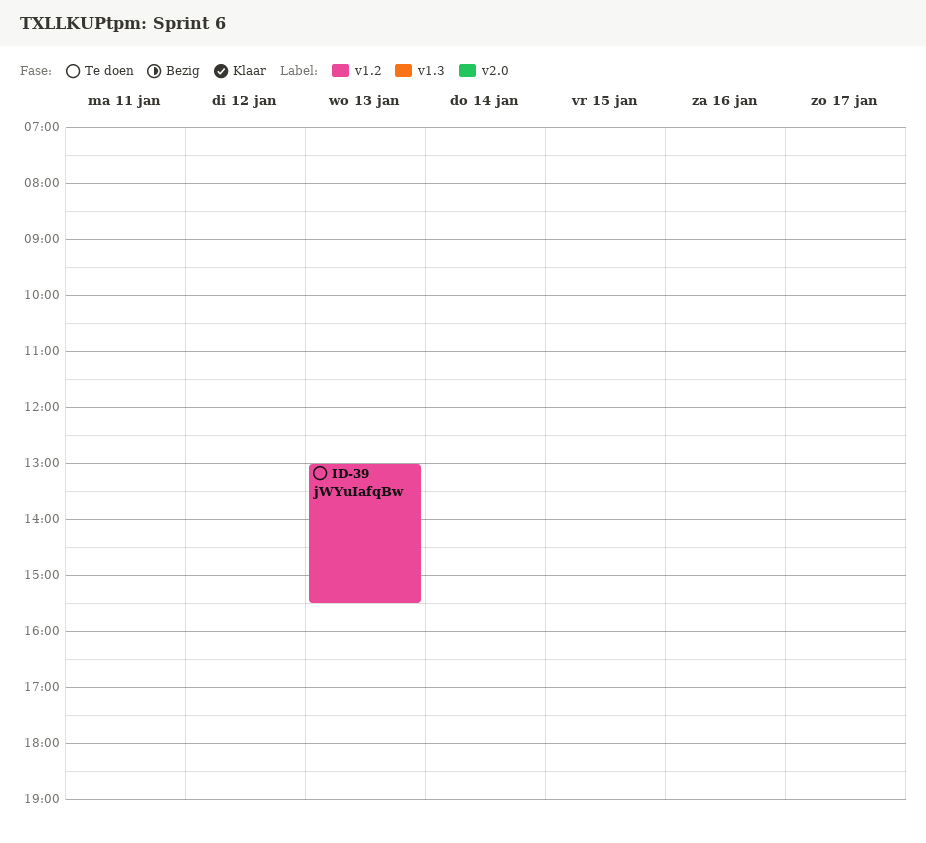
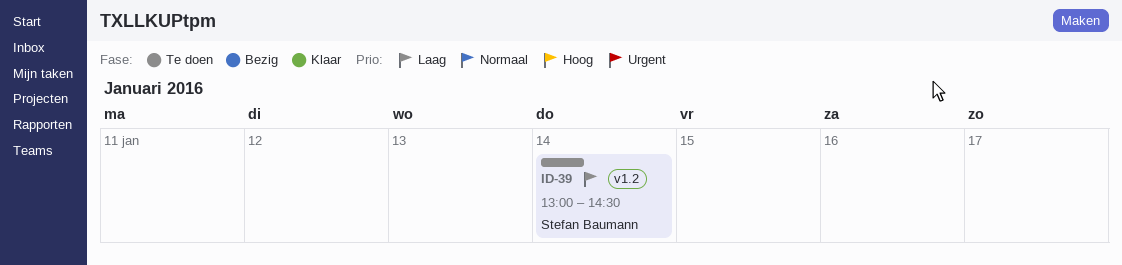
ID-39, day: Jan 13 -> Jan 14
ID-39, ends: 15:30 -> 14:30

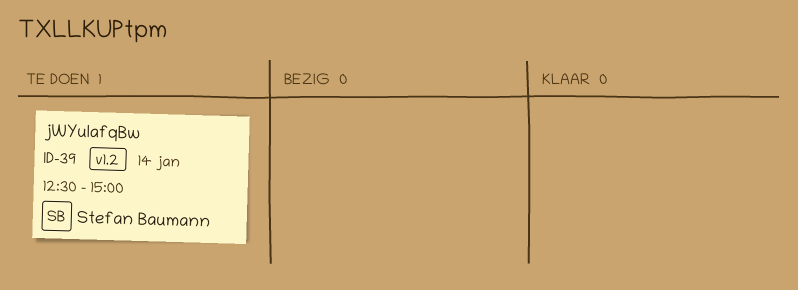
ID-39, begins: 13:00 -> 12:30
ID-39, ends: 14:30 -> 15:00

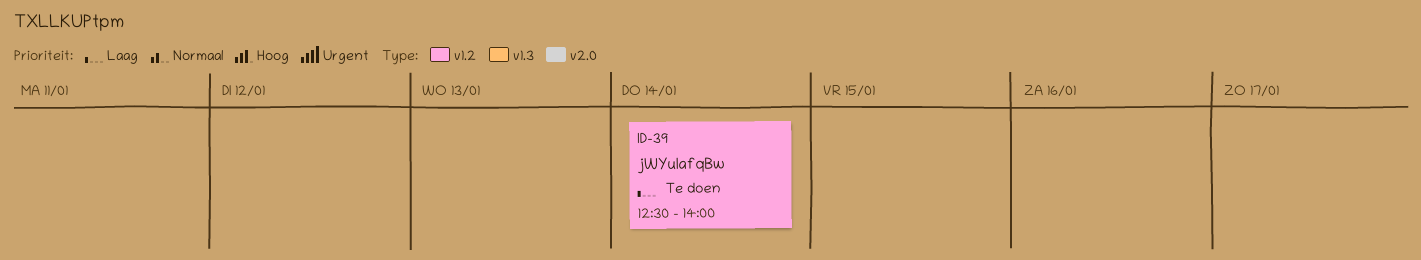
ID-39, ends: 15:00 -> 14:00

